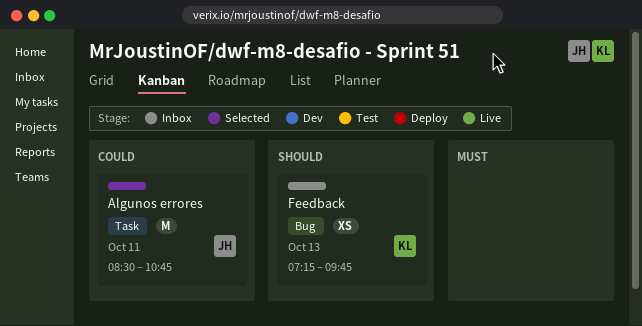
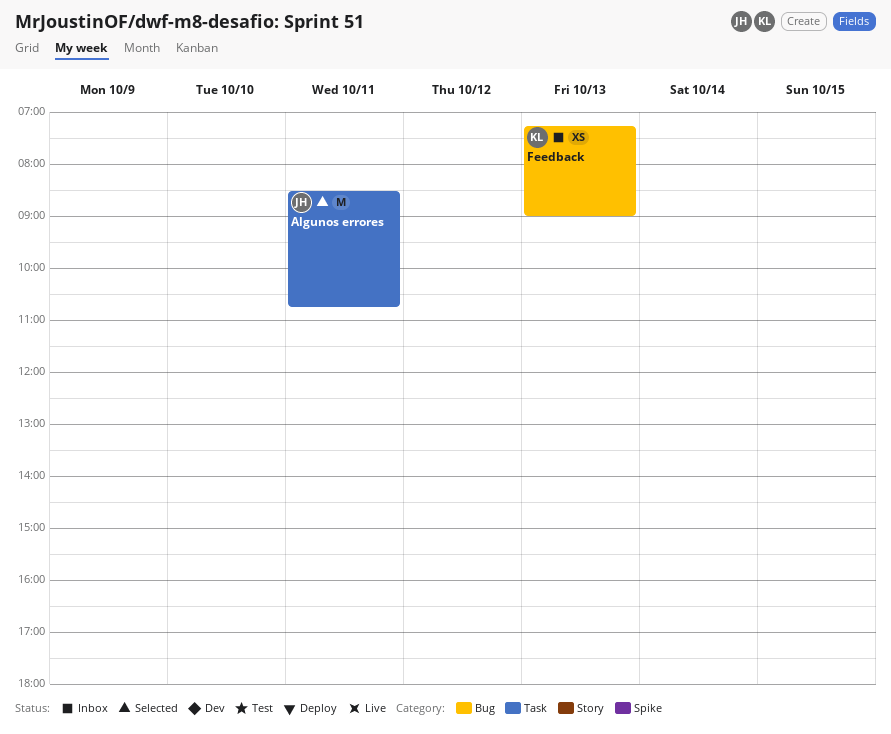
Feedback, ends: 09:45 -> 09:00

